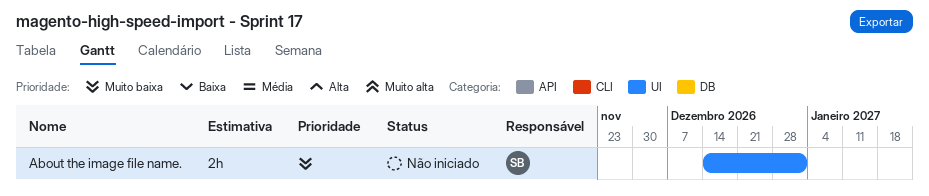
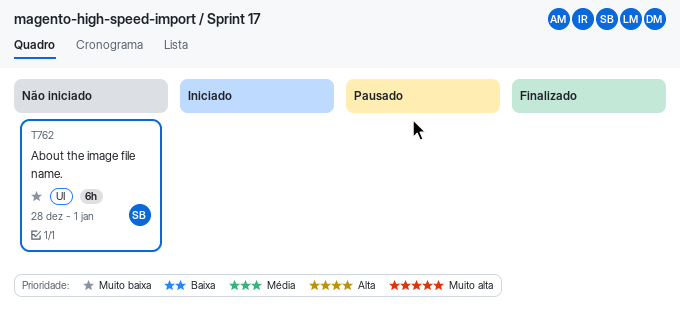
About the image file name., estimate: 2h -> 6h
About the image file name., start: Dec 14 -> Dec 28

